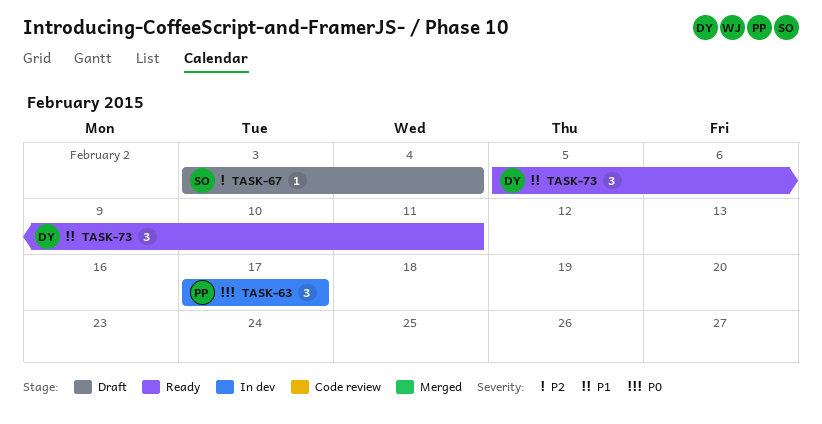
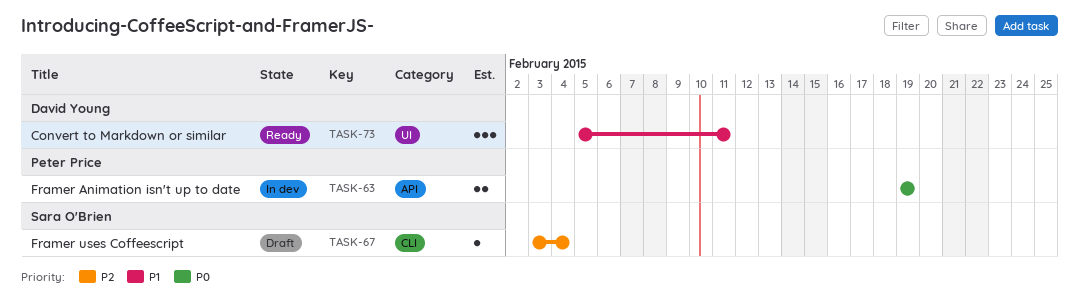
TASK-63, estimate: 3 -> 2
TASK-63, start: Feb 17 -> Feb 19
TASK-63, due: Feb 17 -> Feb 19

